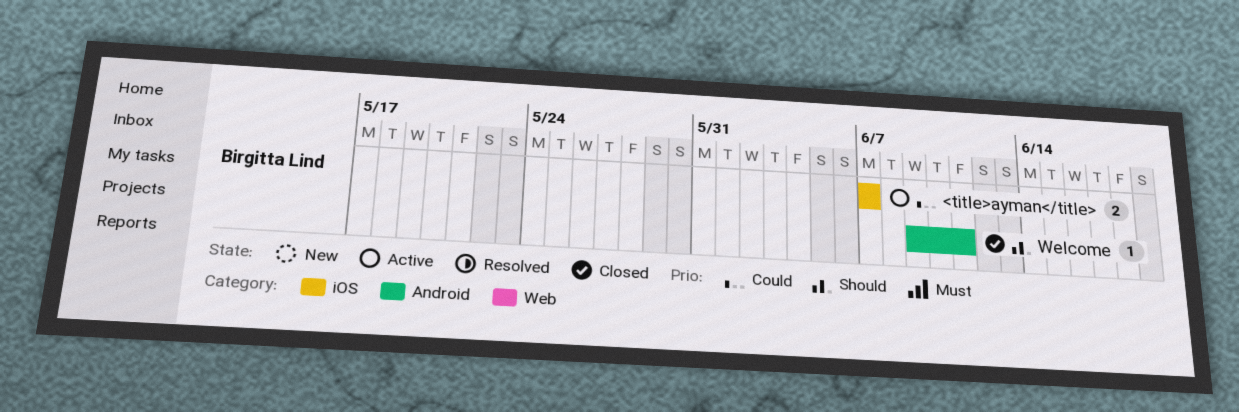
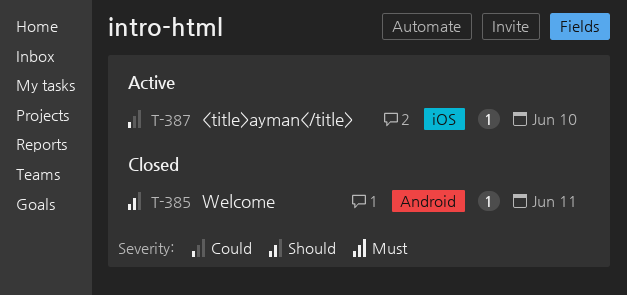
<title>ayman</title>, estimate: 2 -> 1
<title>ayman</title>, due: Jun 7 -> Jun 10

